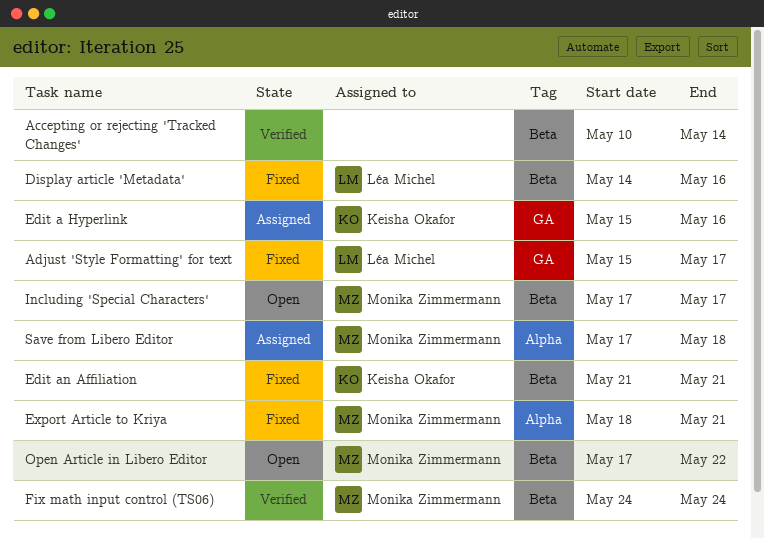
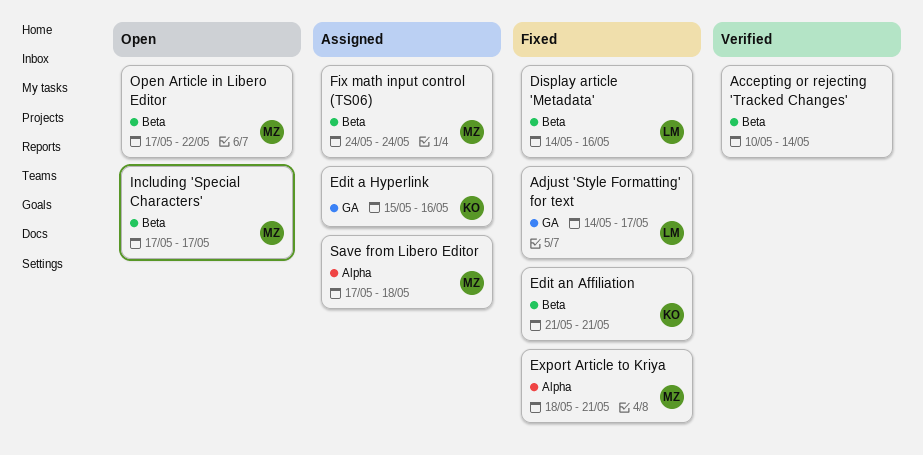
Adjust 'Style Formatting' for text, start: May 15 -> May 14
Fix math input control (TS06), status: Verified -> Assigned

